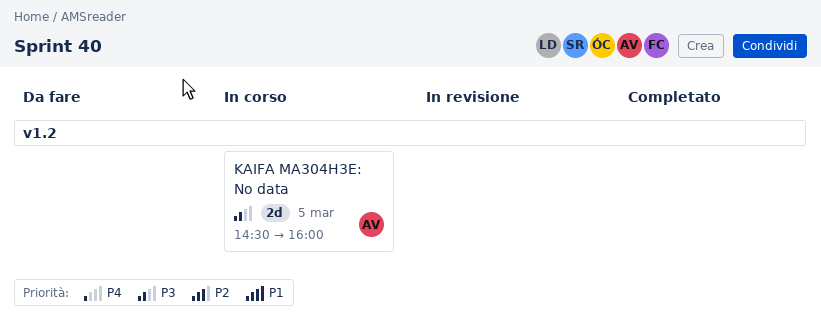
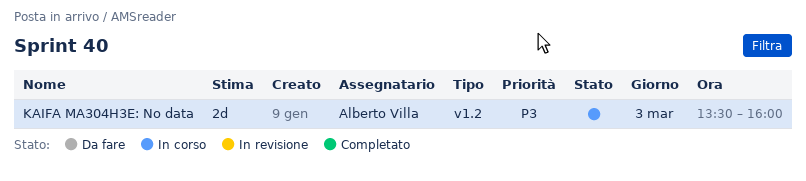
KAIFA MA304H3E: No data, day: Mar 5 -> Mar 3
KAIFA MA304H3E: No data, begins: 14:30 -> 13:30

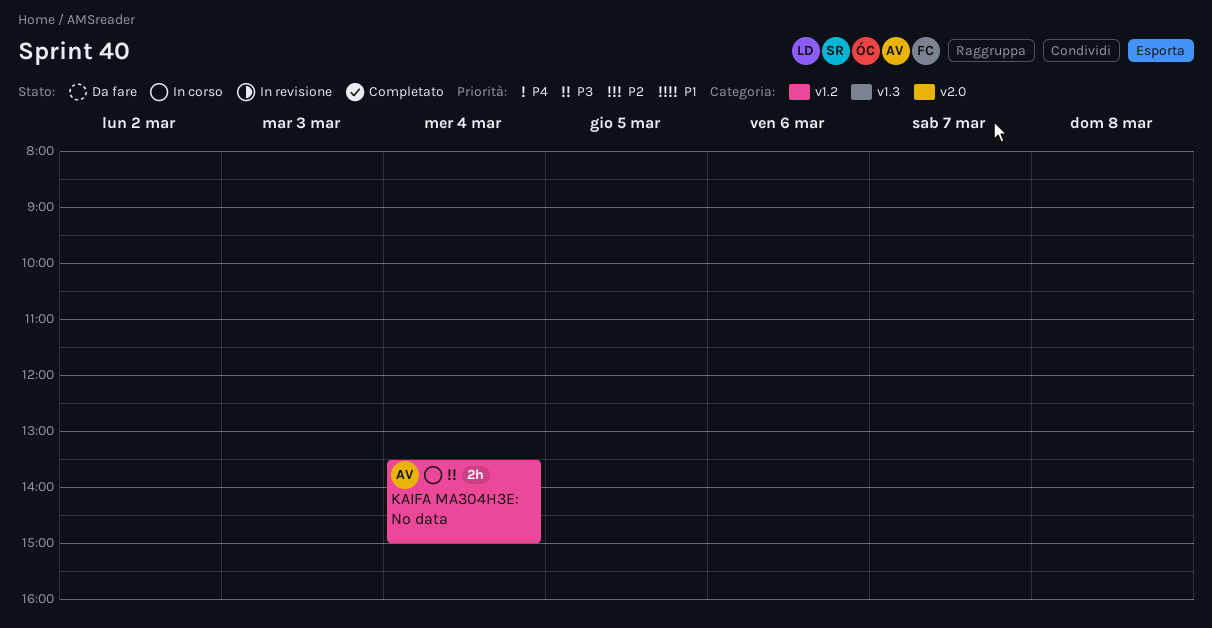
KAIFA MA304H3E: No data, estimate: 2d -> 2h
KAIFA MA304H3E: No data, day: Mar 3 -> Mar 4
KAIFA MA304H3E: No data, ends: 16:00 -> 15:00

